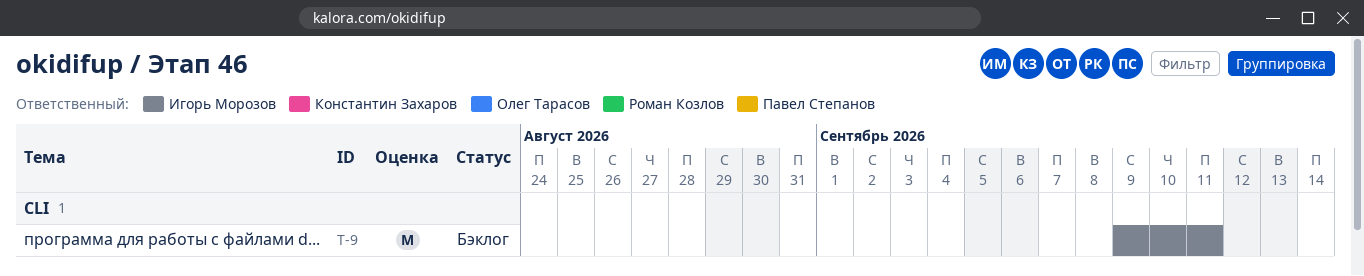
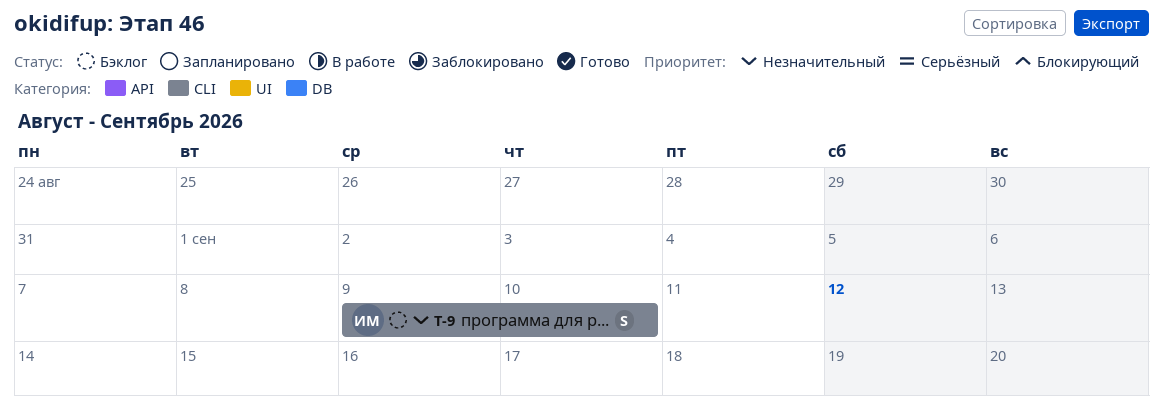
T-9, estimate: M -> S
T-9, due: Sep 11 -> Sep 10

